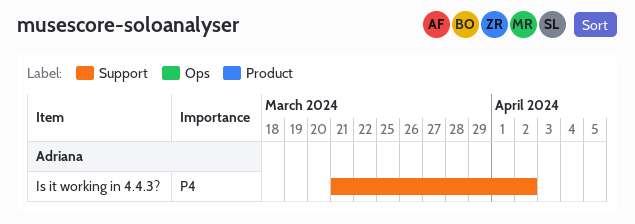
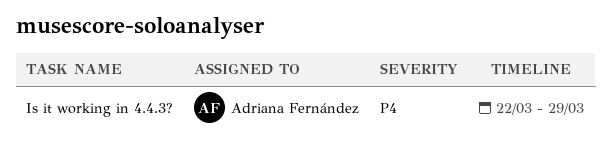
Is it working in 4.4.3?, start: Mar 21 -> Mar 22
Is it working in 4.4.3?, due: Apr 2 -> Mar 29

